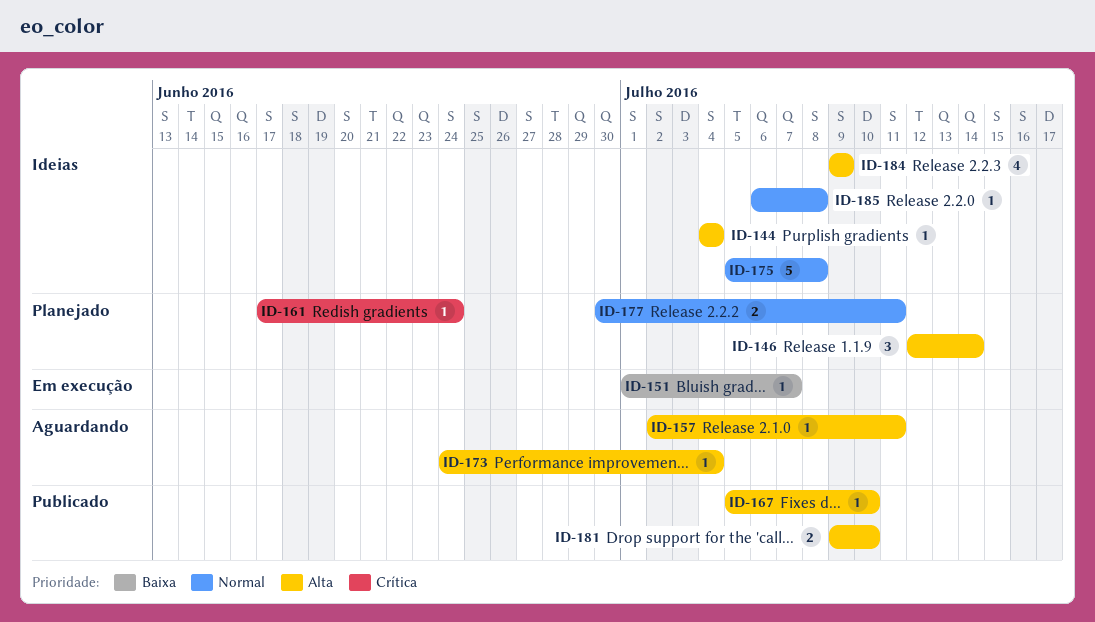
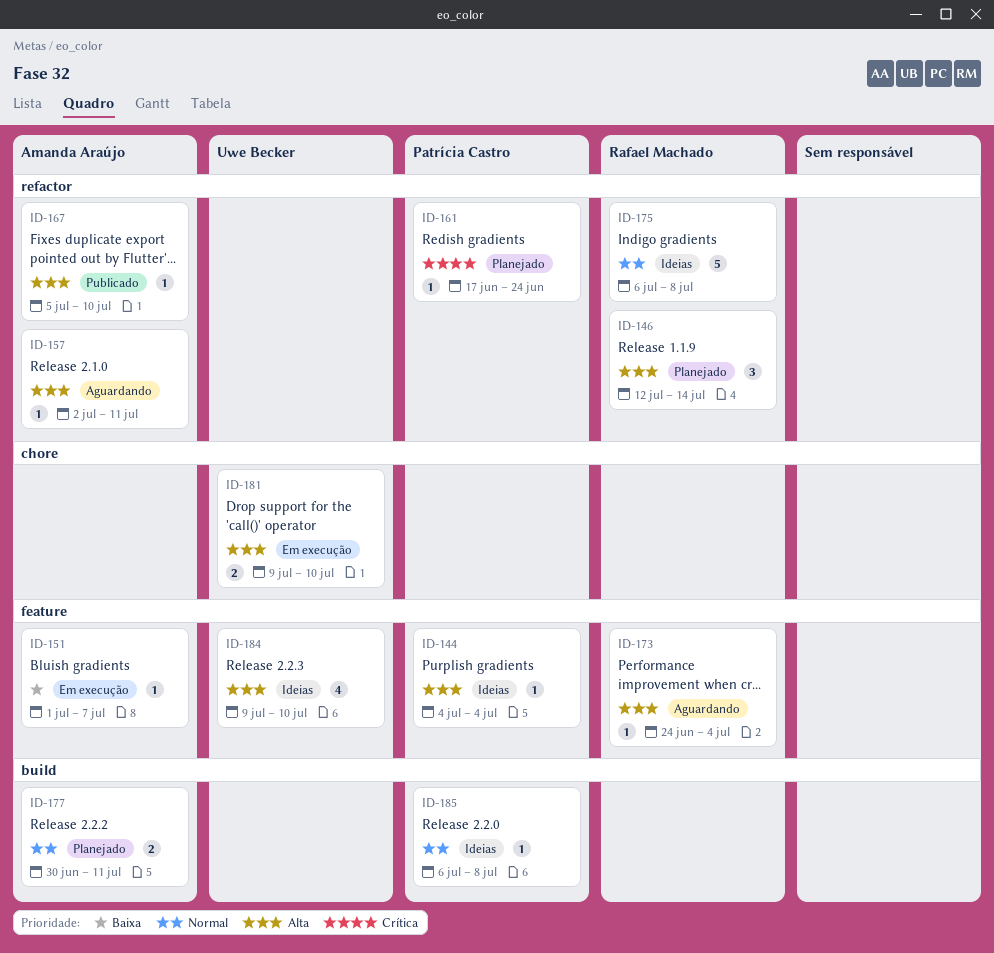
ID-175, start: Jul 5 -> Jul 6
ID-181, status: Publicado -> Em execução
ID-184, due: Jul 9 -> Jul 10

